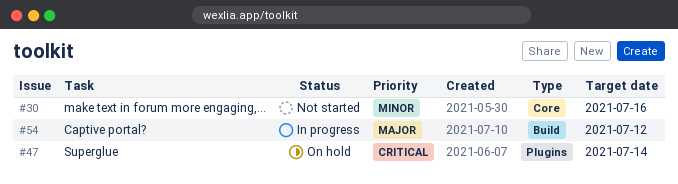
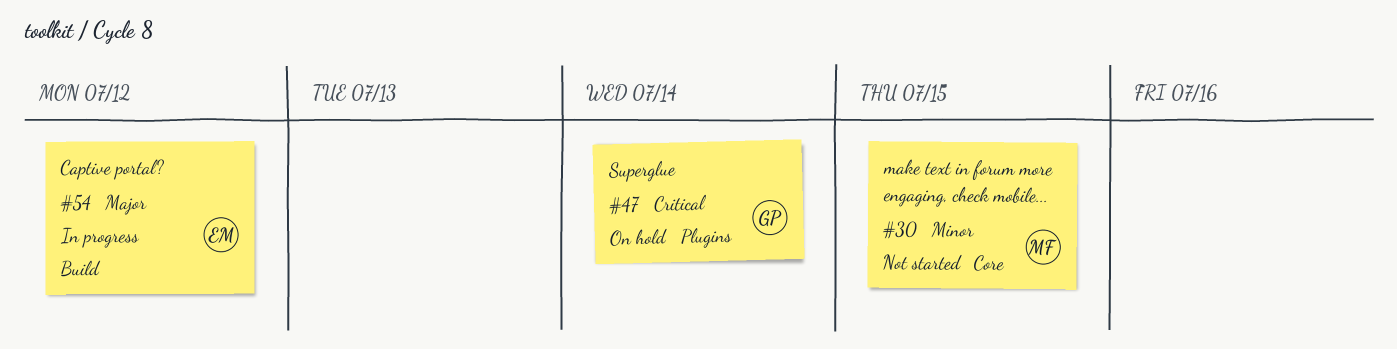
#30, due: Jul 16 -> Jul 15

